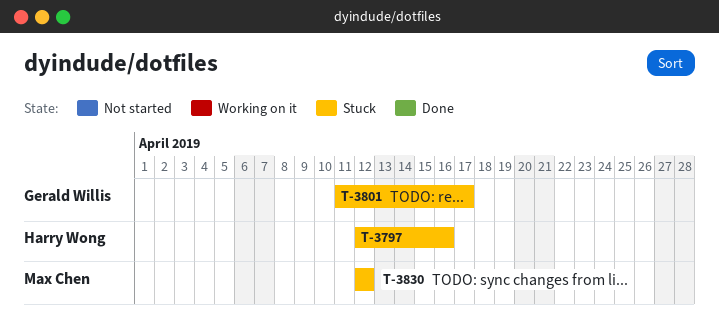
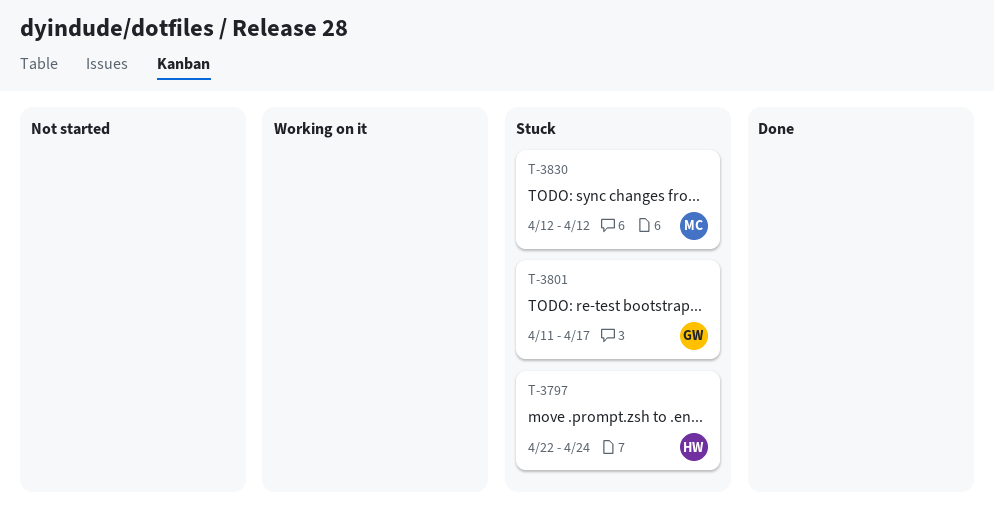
T-3797, start: Apr 12 -> Apr 22
T-3797, due: Apr 16 -> Apr 24

